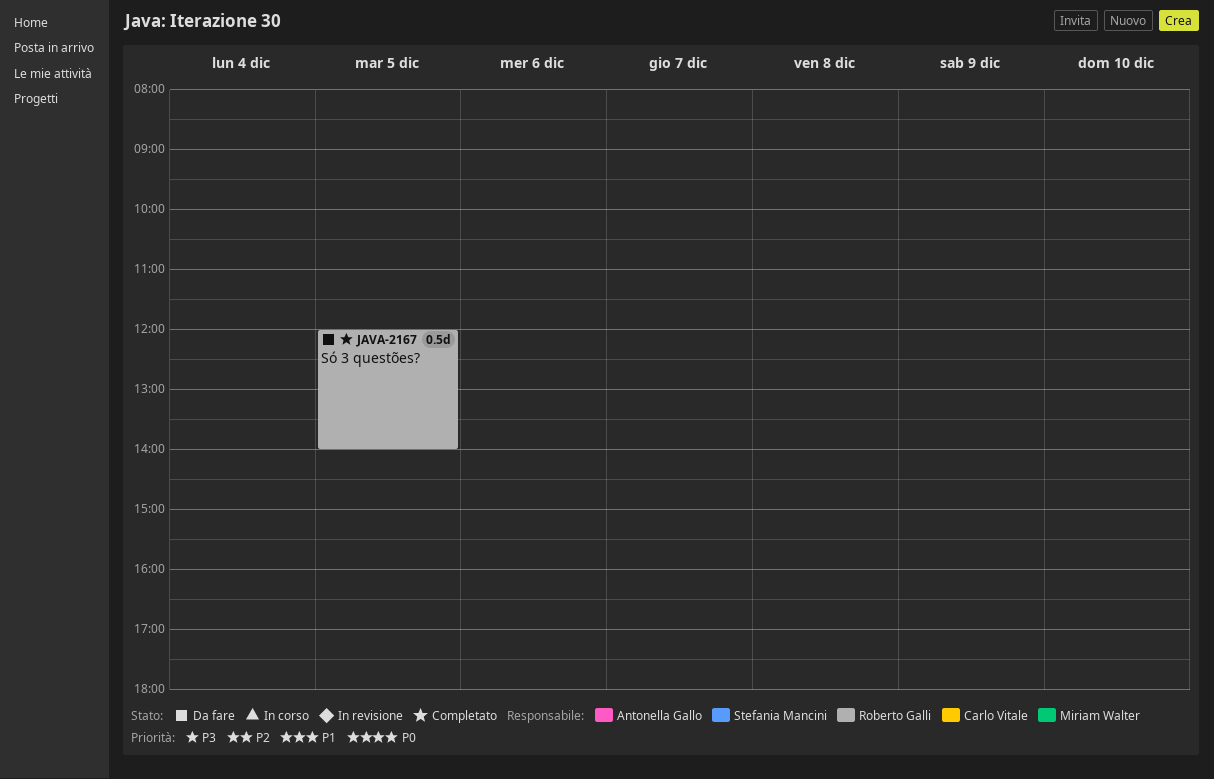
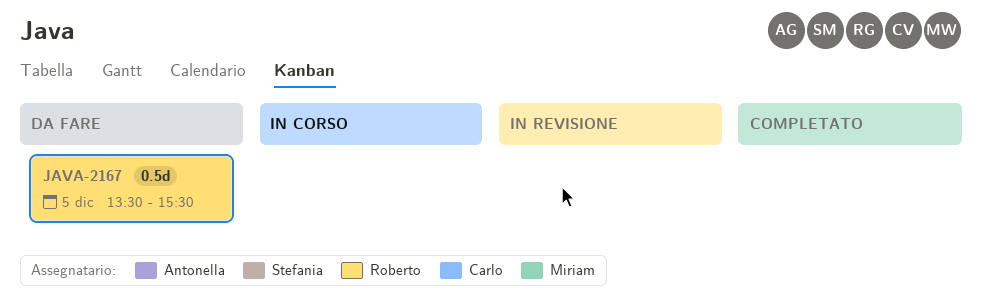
JAVA-2167, begins: 12:00 -> 13:30
JAVA-2167, ends: 14:00 -> 15:30

